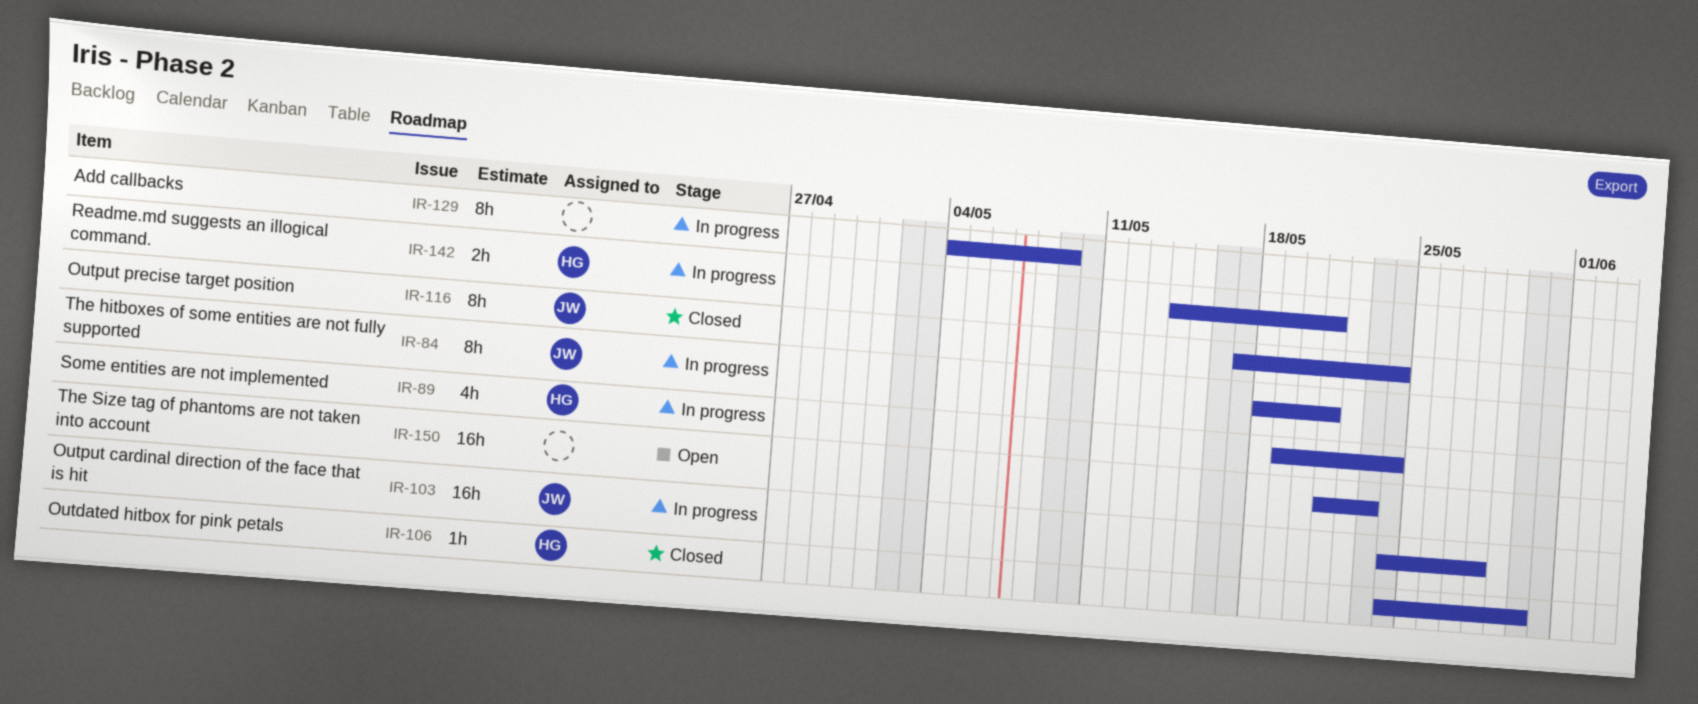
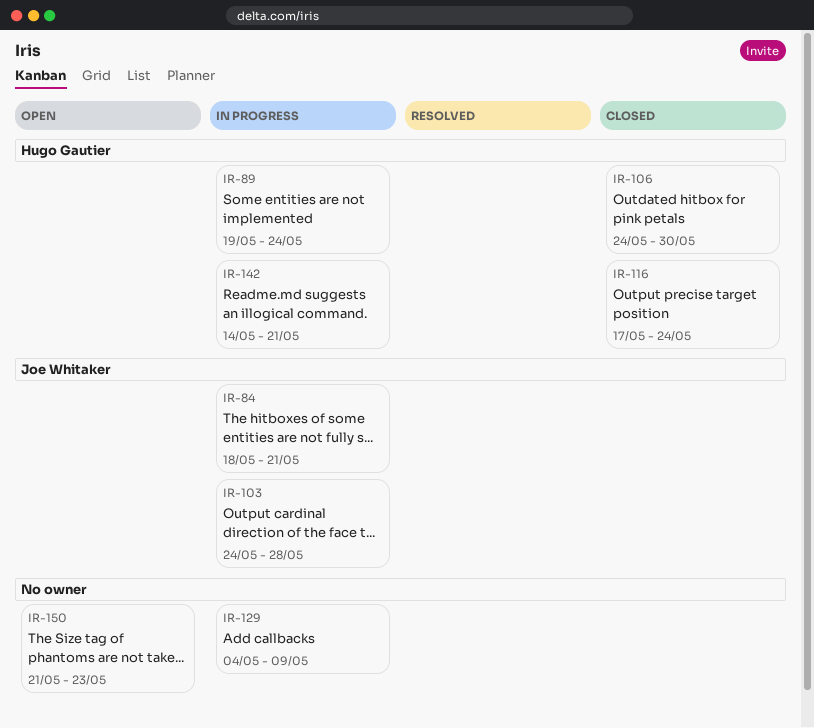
IR-116, owner: Joe Whitaker -> Hugo Gautier

